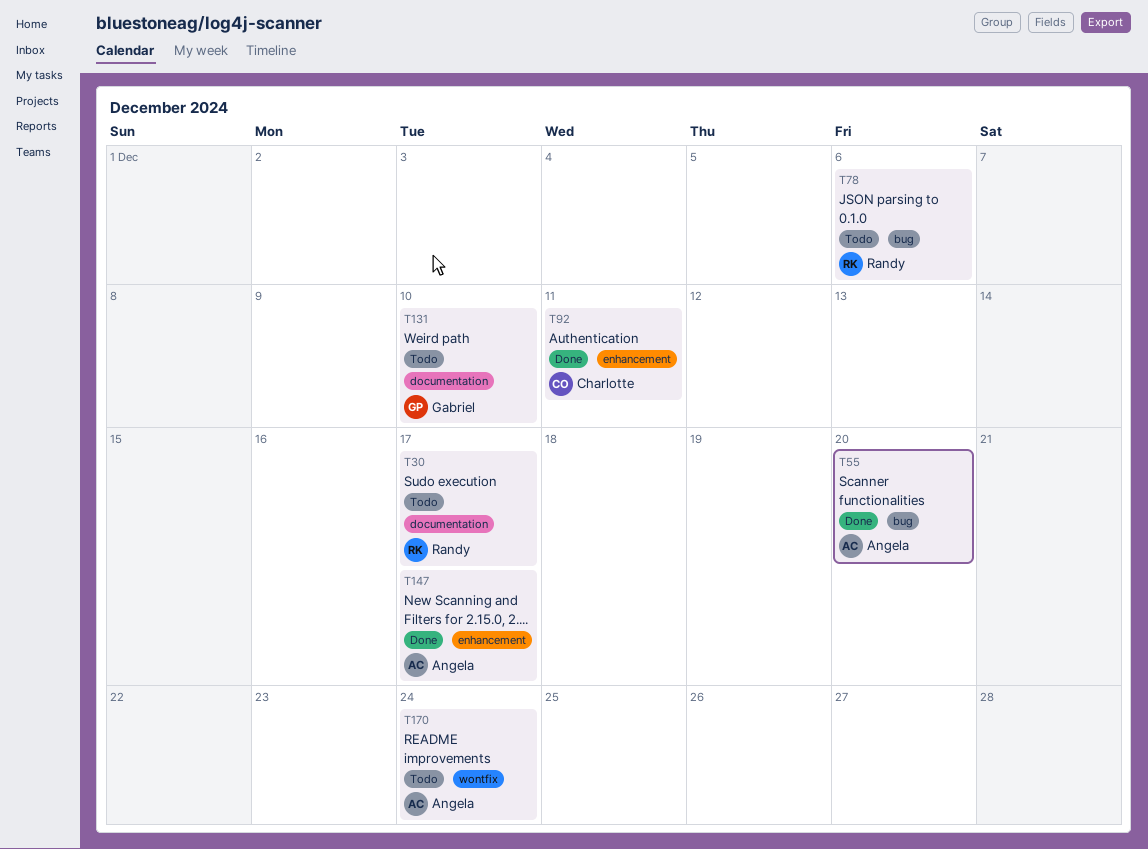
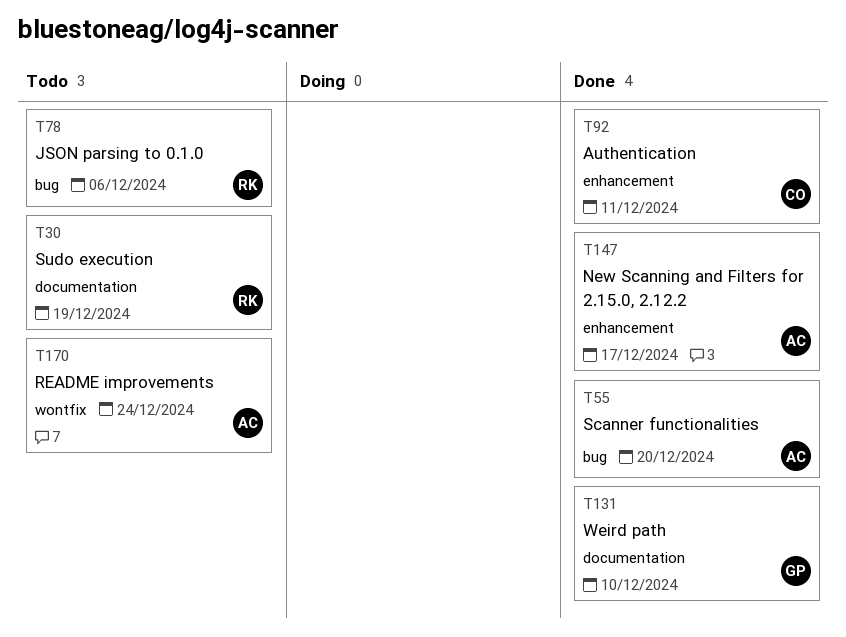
T30, due: Dec 17 -> Dec 19
T131, status: Todo -> Done

